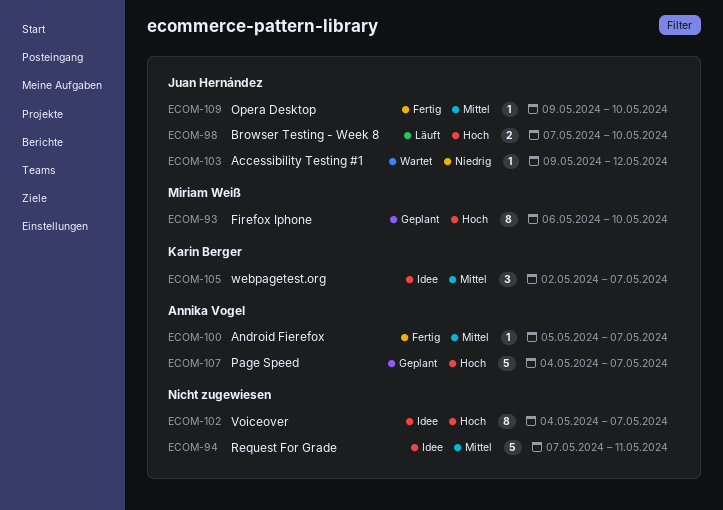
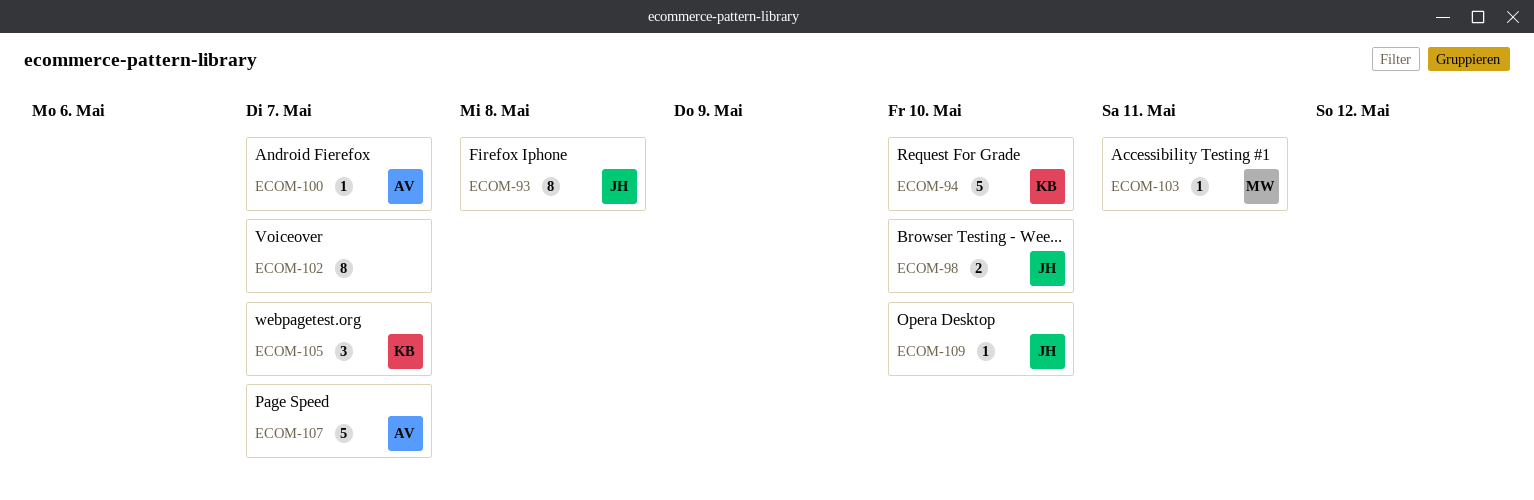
ECOM-93, owner: Miriam Weiß -> Juan Hernández
ECOM-93, due: May 10 -> May 8
ECOM-94, owner: none -> Karin Berger
ECOM-94, due: May 11 -> May 10
ECOM-103, owner: Juan Hernández -> Miriam Weiß
ECOM-103, due: May 12 -> May 11

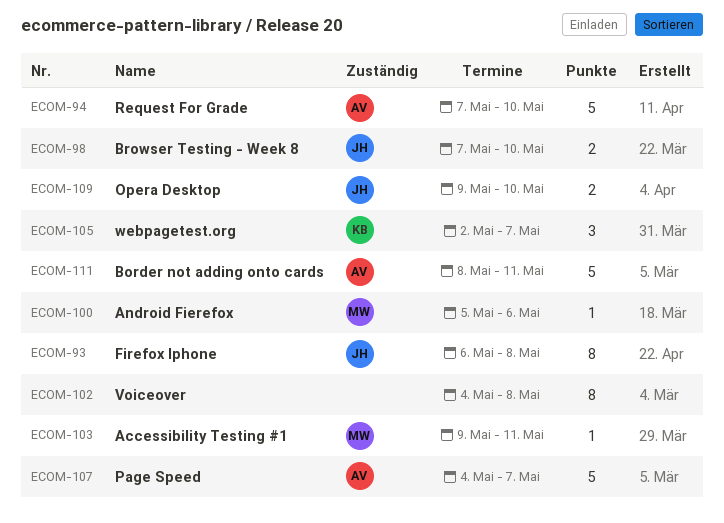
ECOM-94, owner: KB -> AV
ECOM-100, owner: AV -> MW
ECOM-100, due: May 7 -> May 6
ECOM-102, due: May 7 -> May 8
ECOM-109, estimate: 1 -> 2
ECOM-111: none -> present

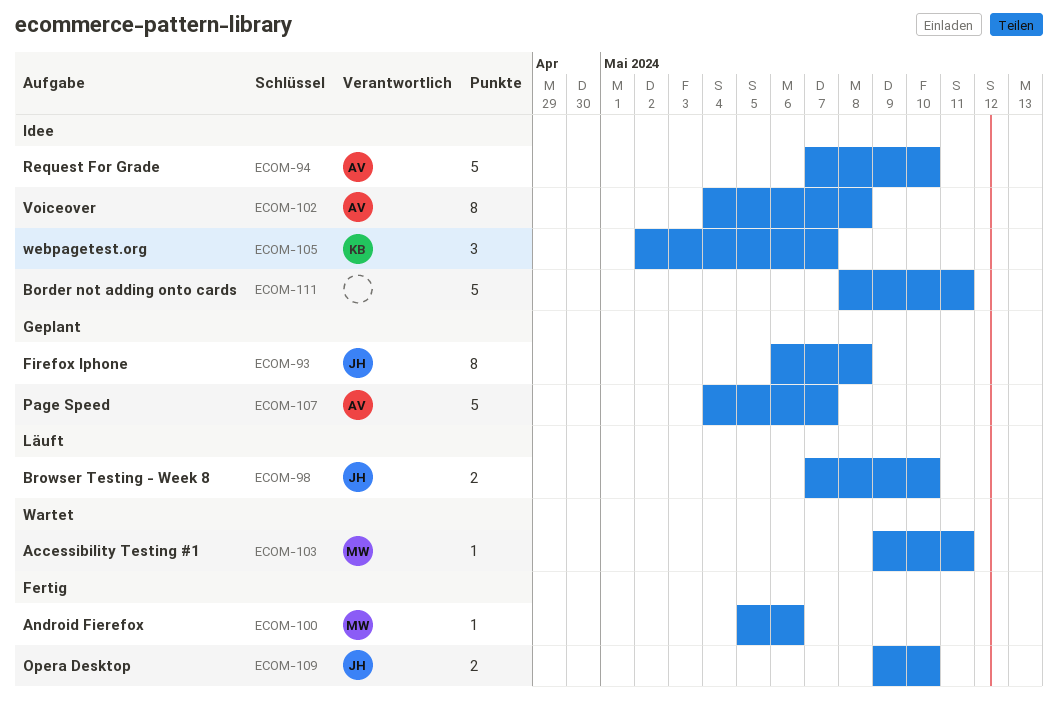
ECOM-102, owner: none -> AV
ECOM-111, owner: AV -> none

